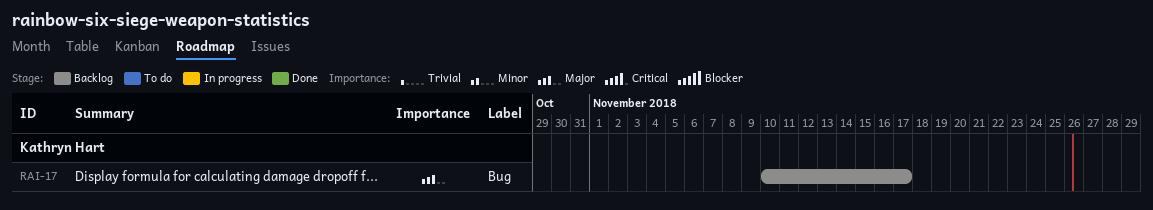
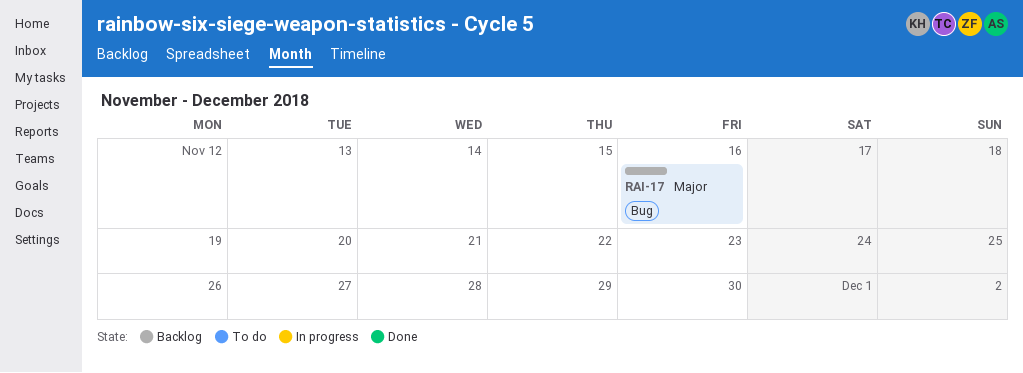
RAI-17, due: Nov 17 -> Nov 16

